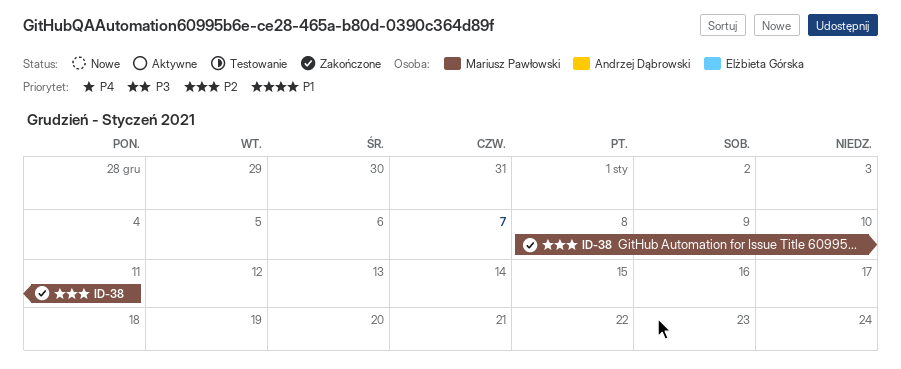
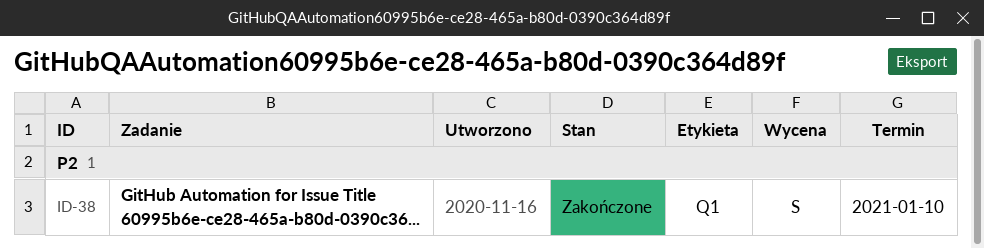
ID-38, due: Jan 11 -> Jan 10

